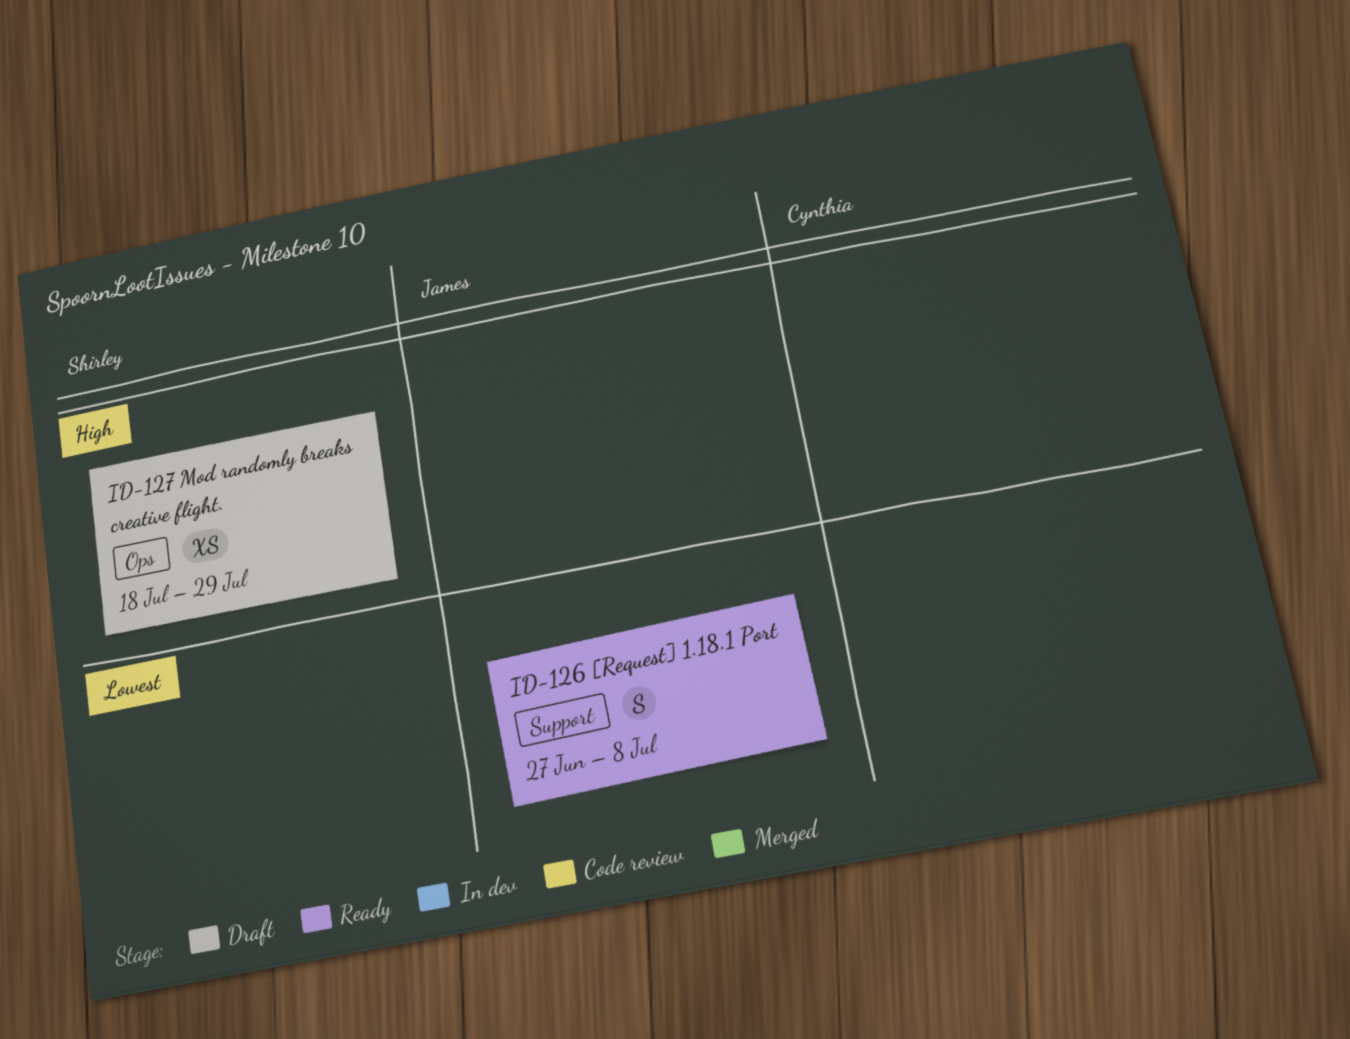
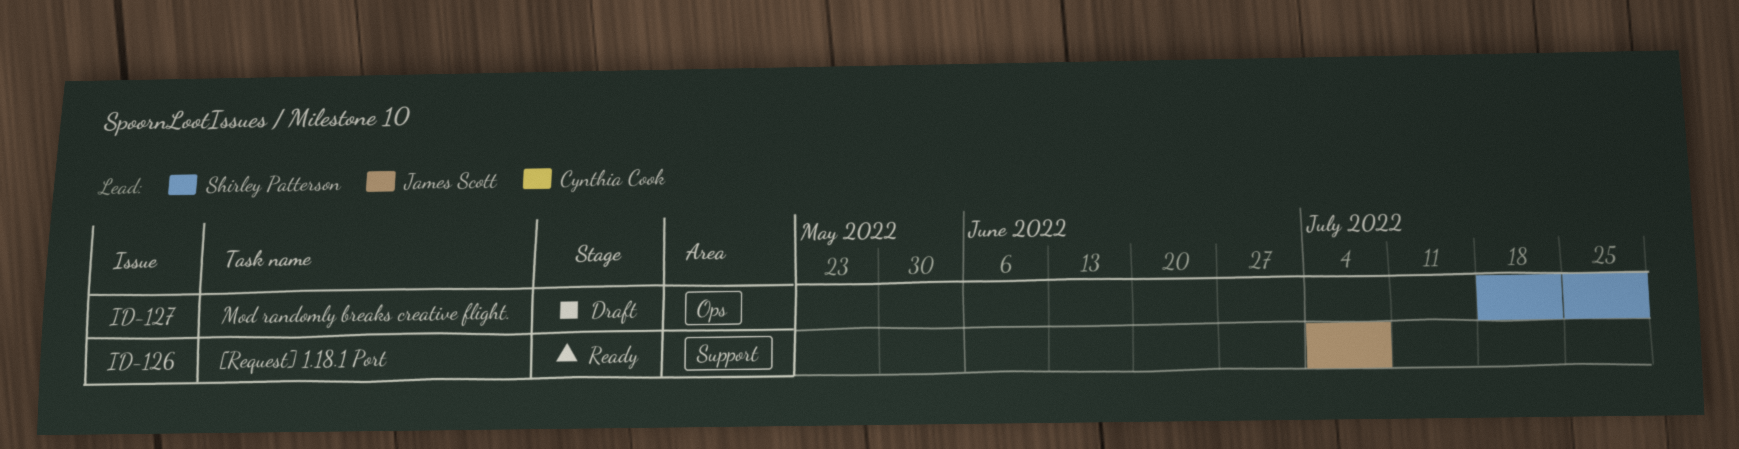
ID-126, start: Jun 27 -> Jul 4

